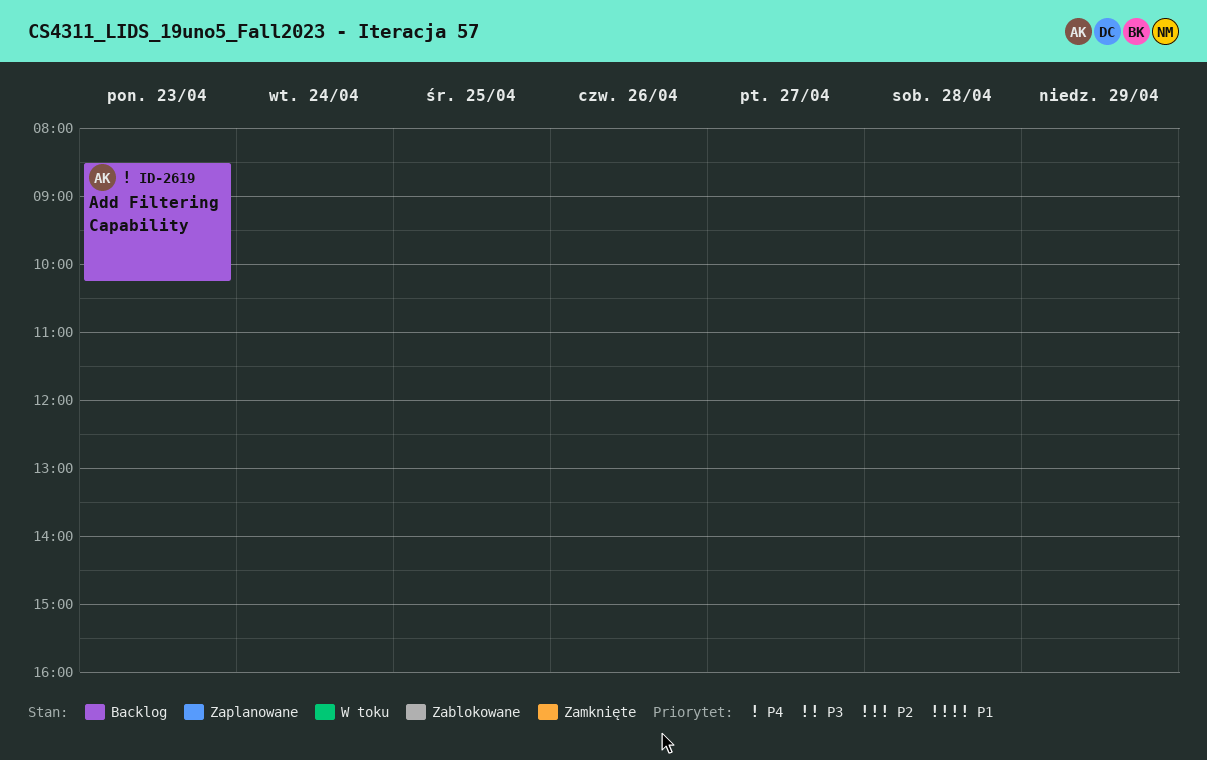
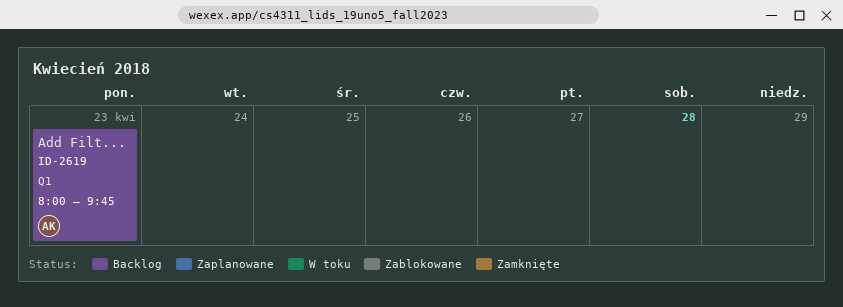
ID-2619, begins: 08:30 -> 08:00
ID-2619, ends: 10:15 -> 09:45

